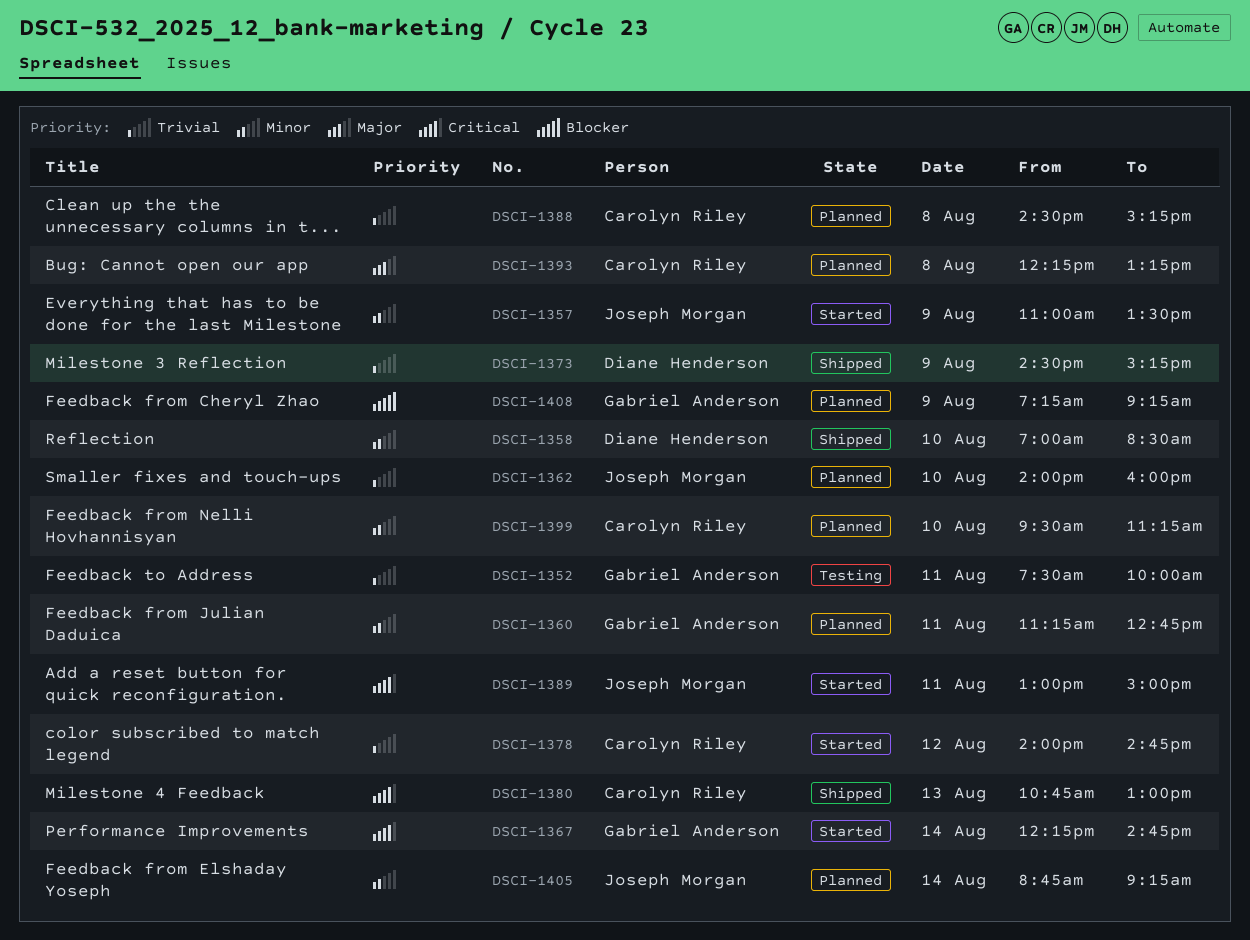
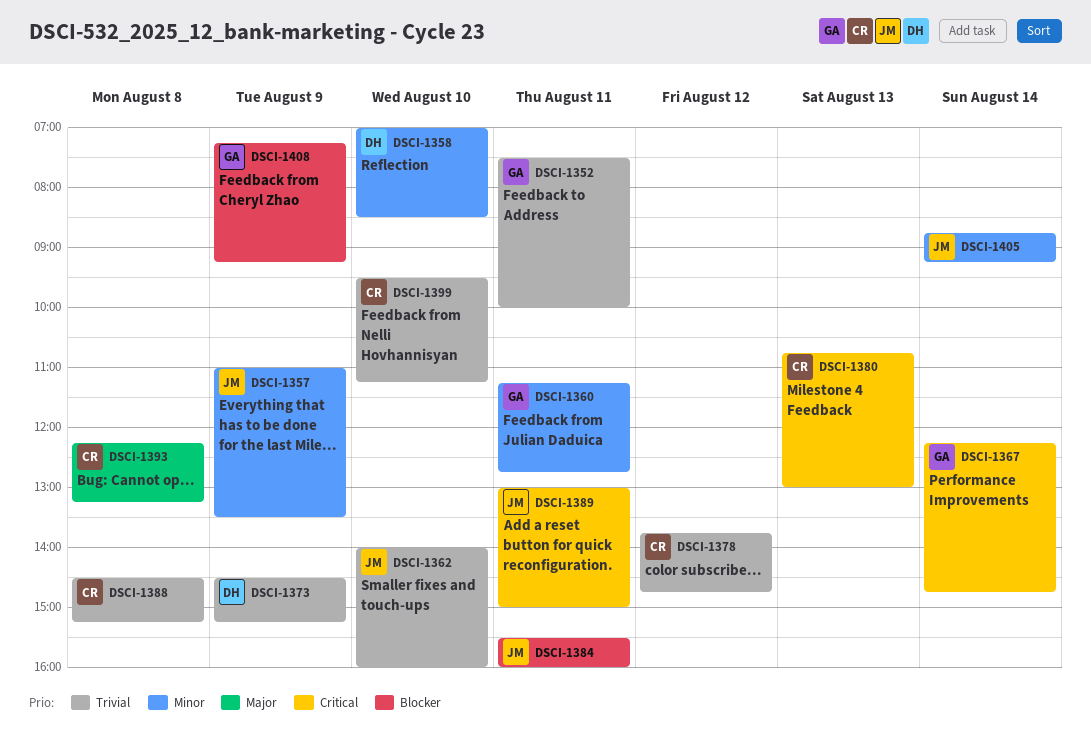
DSCI-1378, begins: 14:00 -> 13:45
DSCI-1384: none -> present
DSCI-1399, priority: Minor -> Trivial

